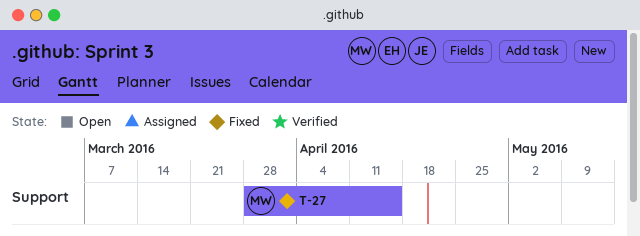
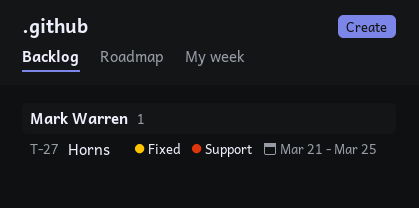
T-27, start: Mar 28 -> Mar 21
T-27, due: Apr 15 -> Mar 25

